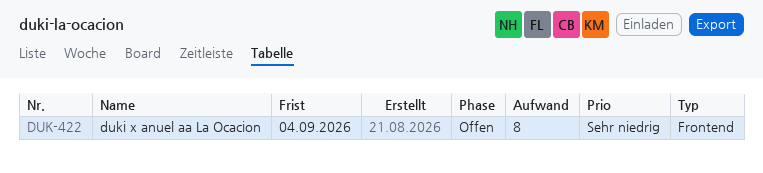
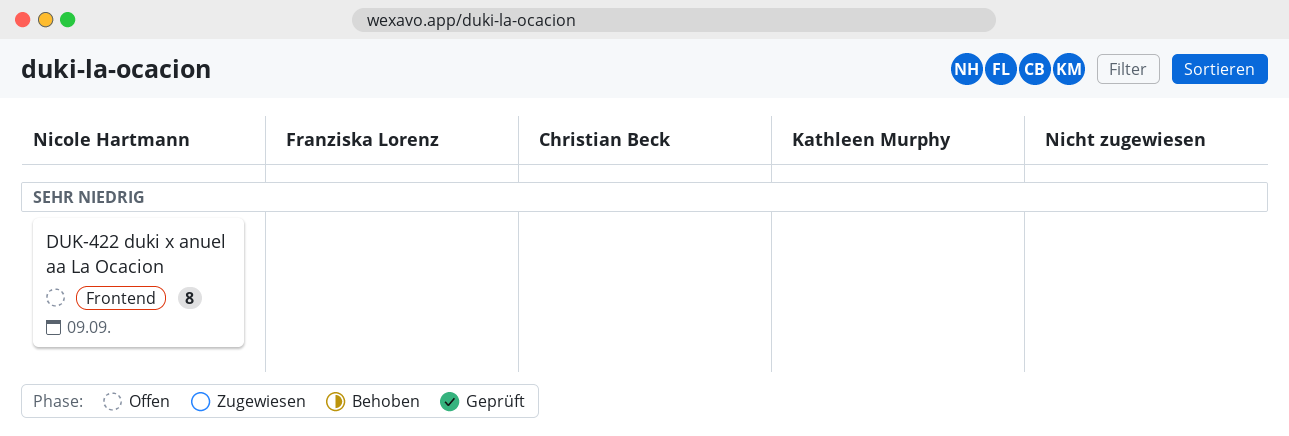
DUK-422, due: Sep 4 -> Sep 9

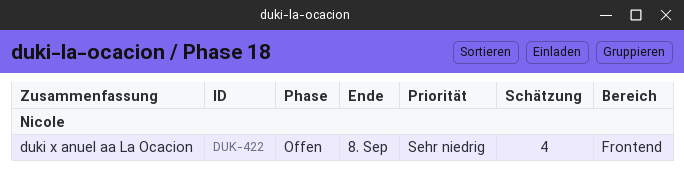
DUK-422, estimate: 8 -> 4
DUK-422, due: Sep 9 -> Sep 8

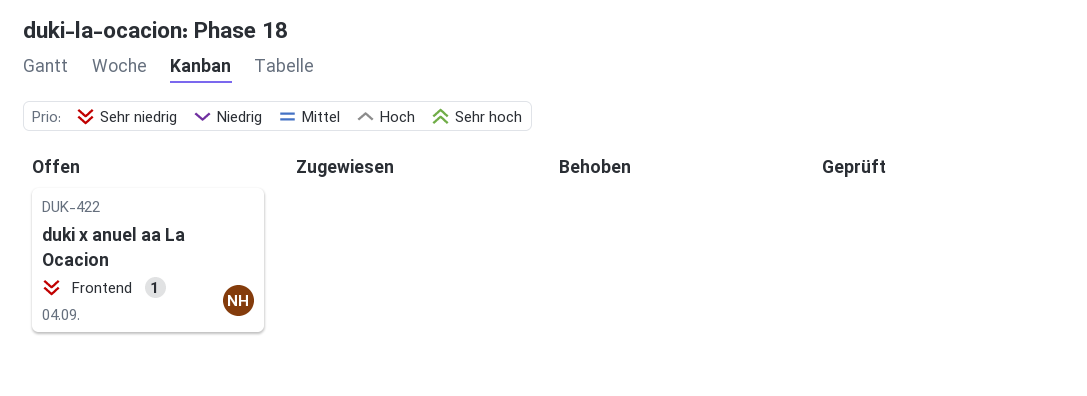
DUK-422, estimate: 4 -> 1
DUK-422, due: Sep 8 -> Sep 4

